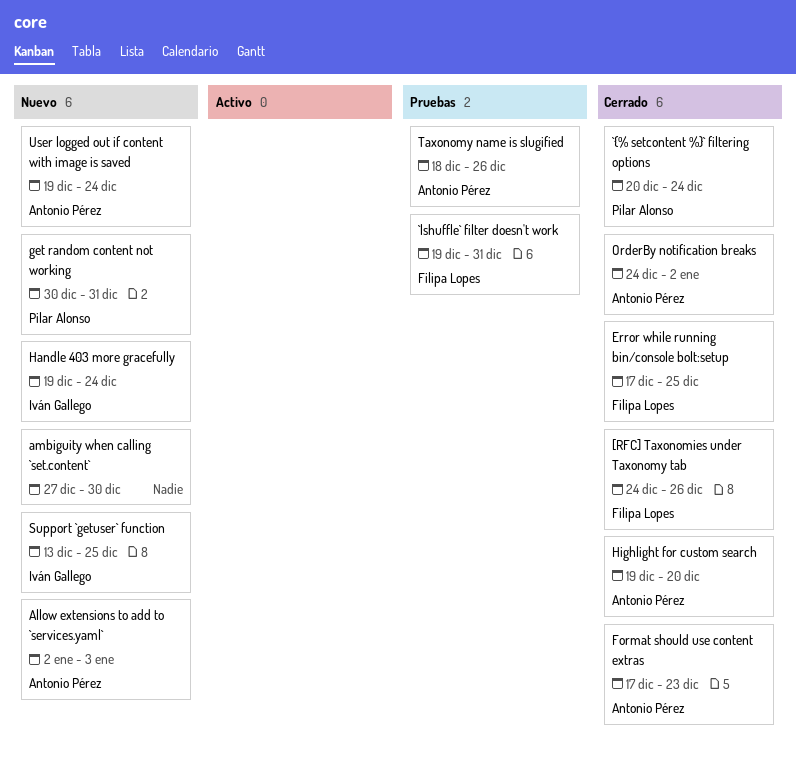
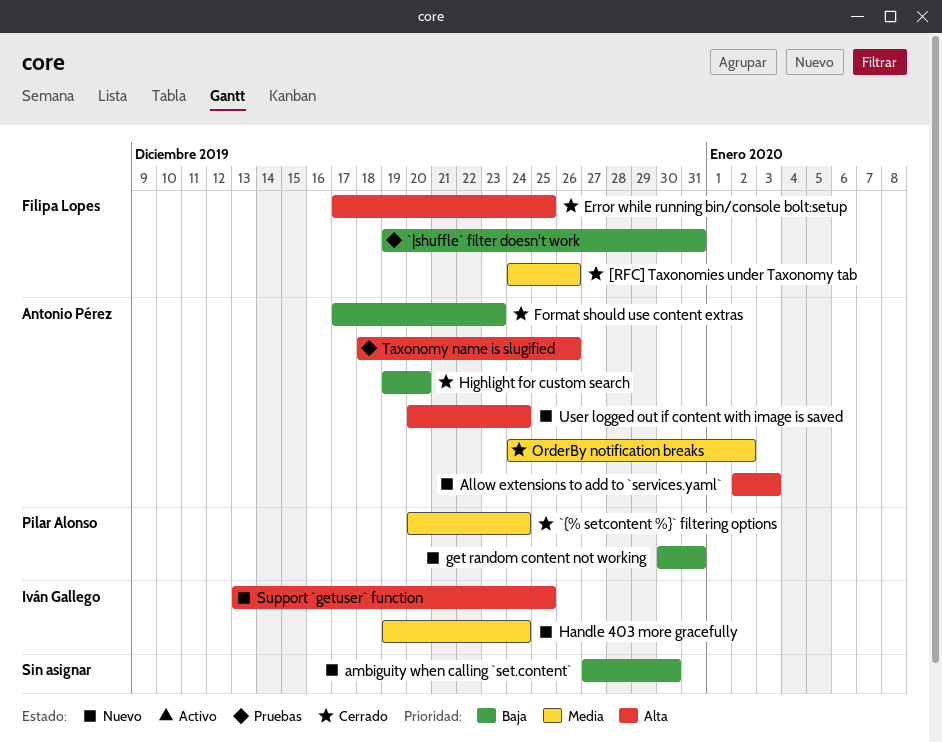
User logged out if content with image is saved, start: Dec 19 -> Dec 20

